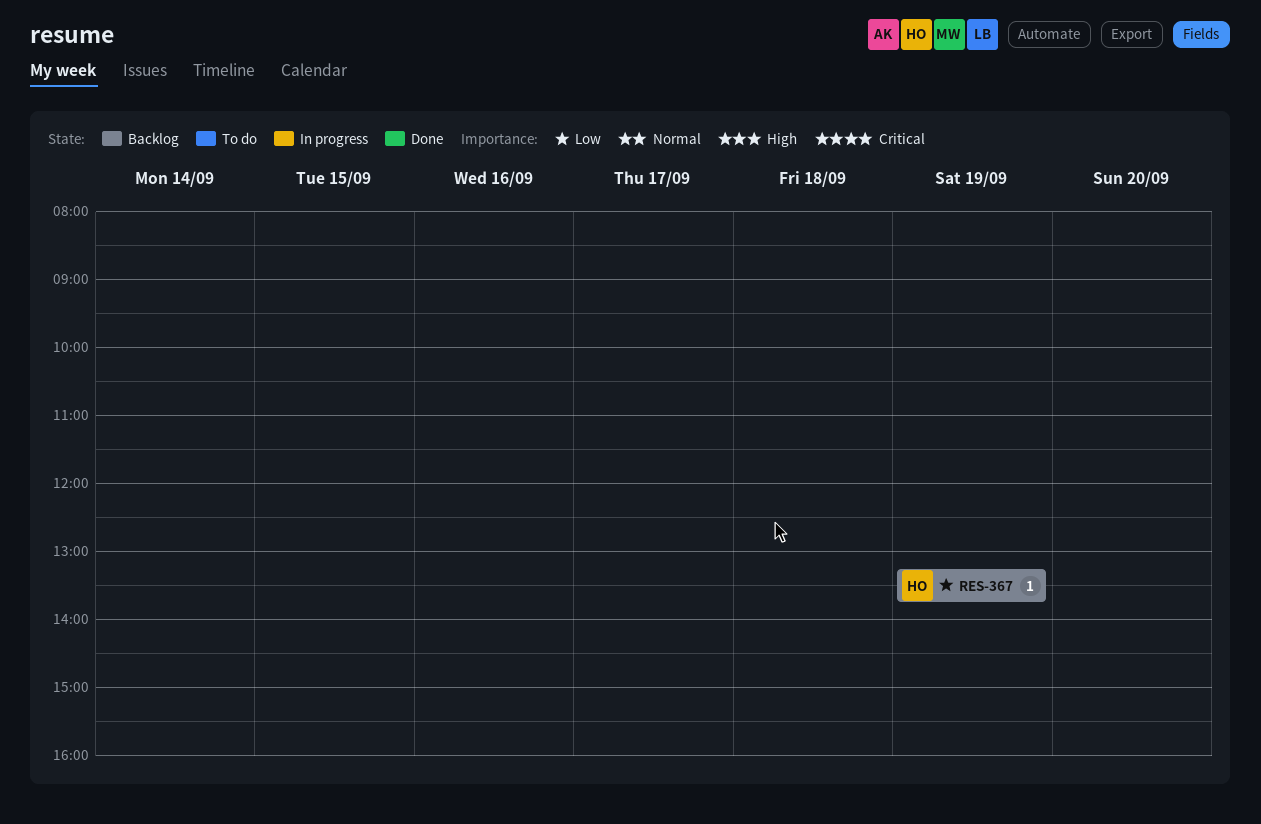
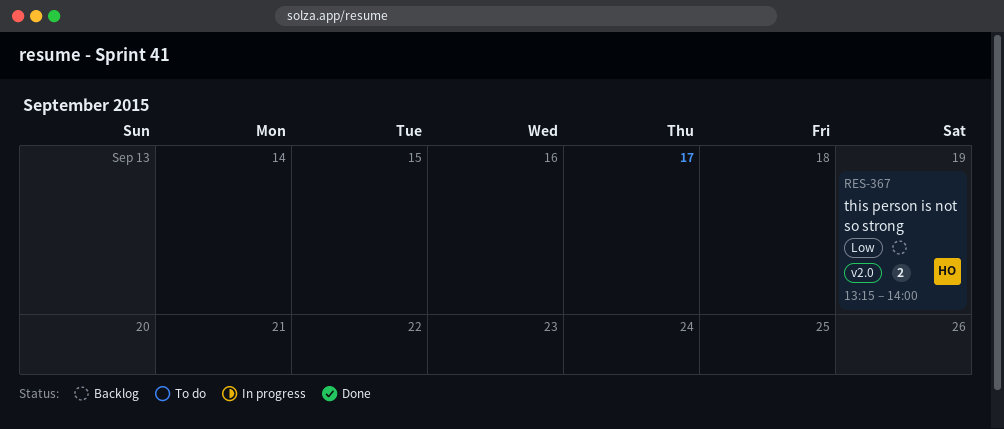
RES-367, estimate: 1 -> 2
RES-367, ends: 13:45 -> 14:00

